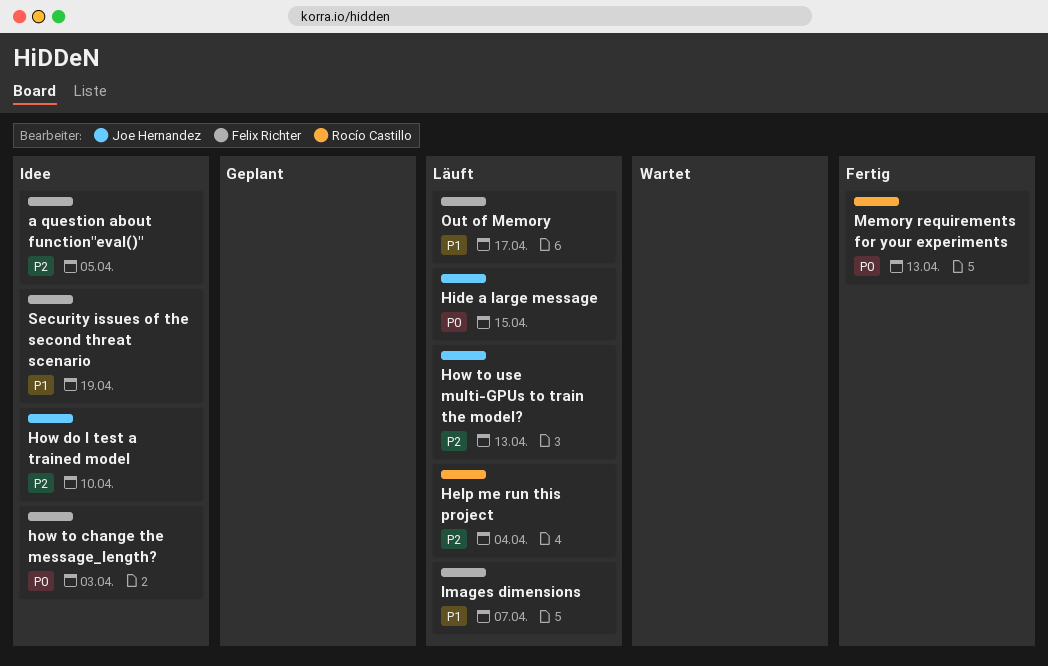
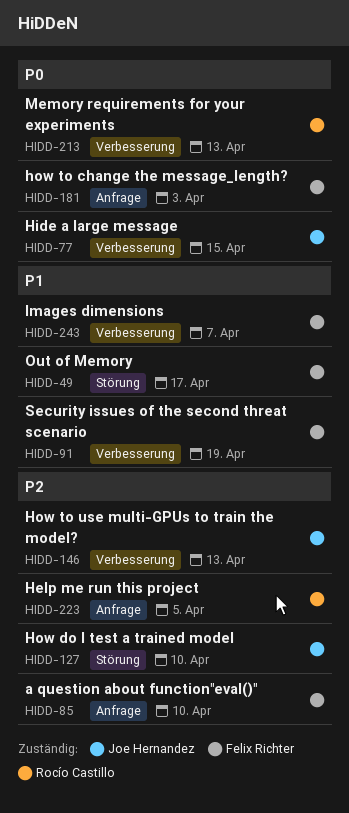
a question about function"eval()", due: Apr 5 -> Apr 10
Help me run this project, due: Apr 4 -> Apr 5

